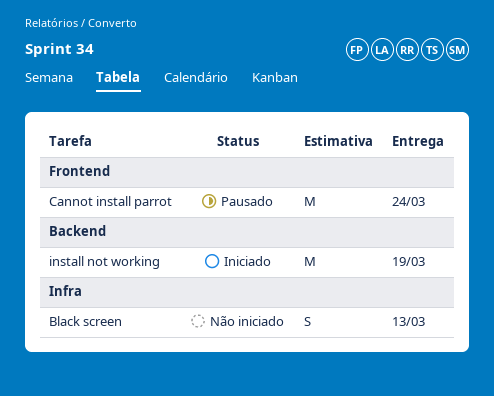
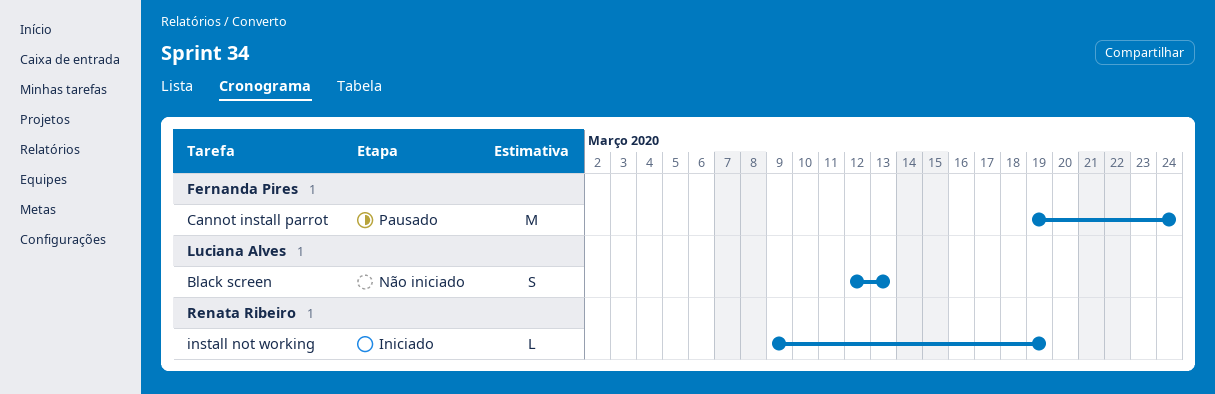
install not working, estimate: M -> L

